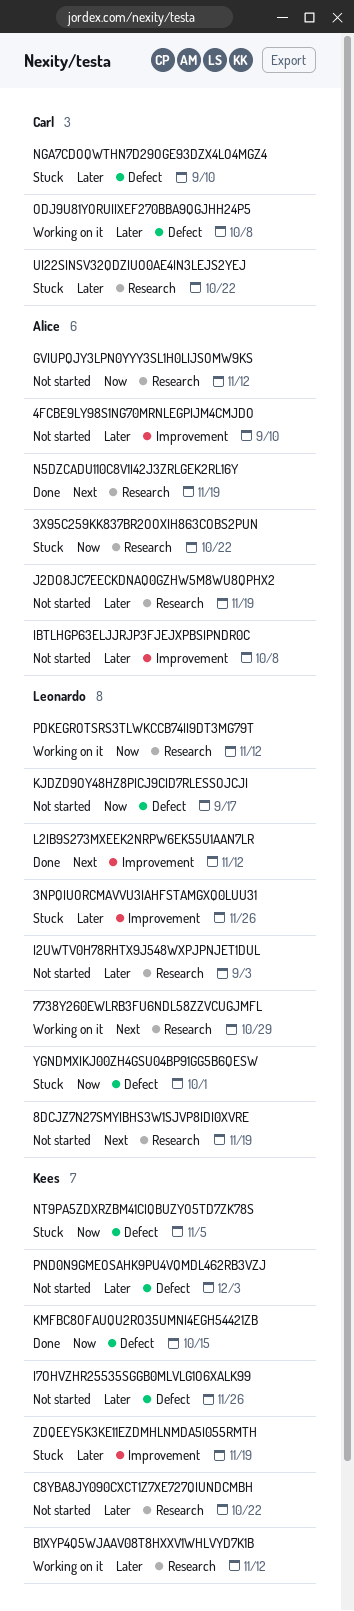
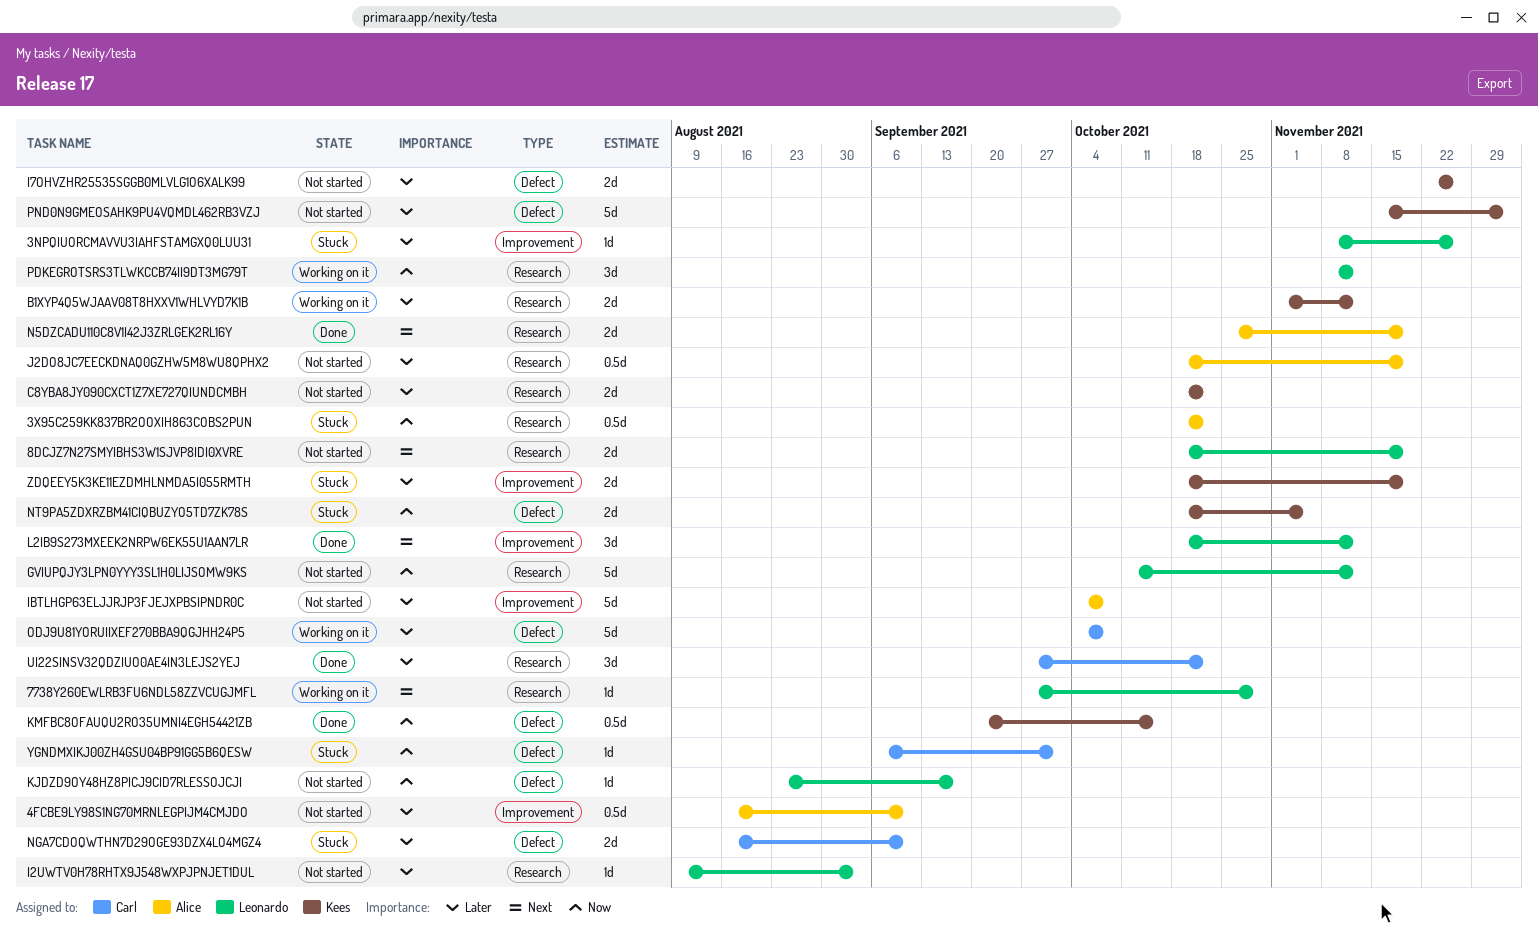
GVIUPQJY3LPN0YYY3SL1H0LIJSOMW9KS, owner: Alice -> Leonardo
UI22SINSV32QDZIUO0AE4IN3LEJS2YEJ, status: Stuck -> Done
YGNDMXIKJ00ZH4GSU04BP91GG5B6QESW, owner: Leonardo -> Carl

